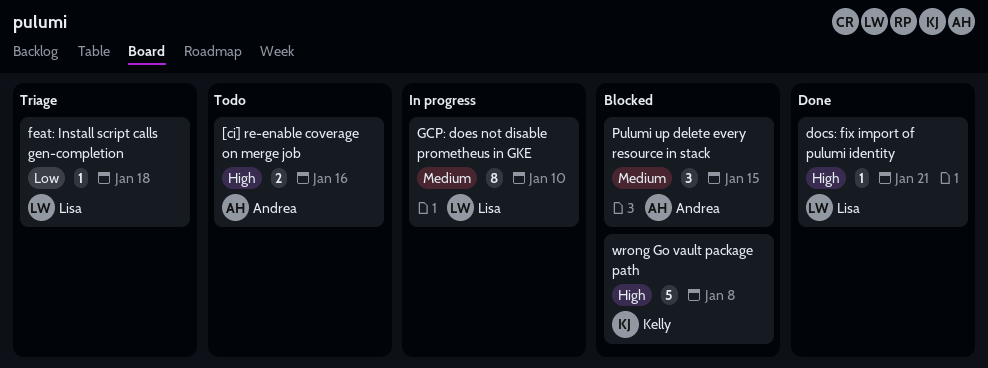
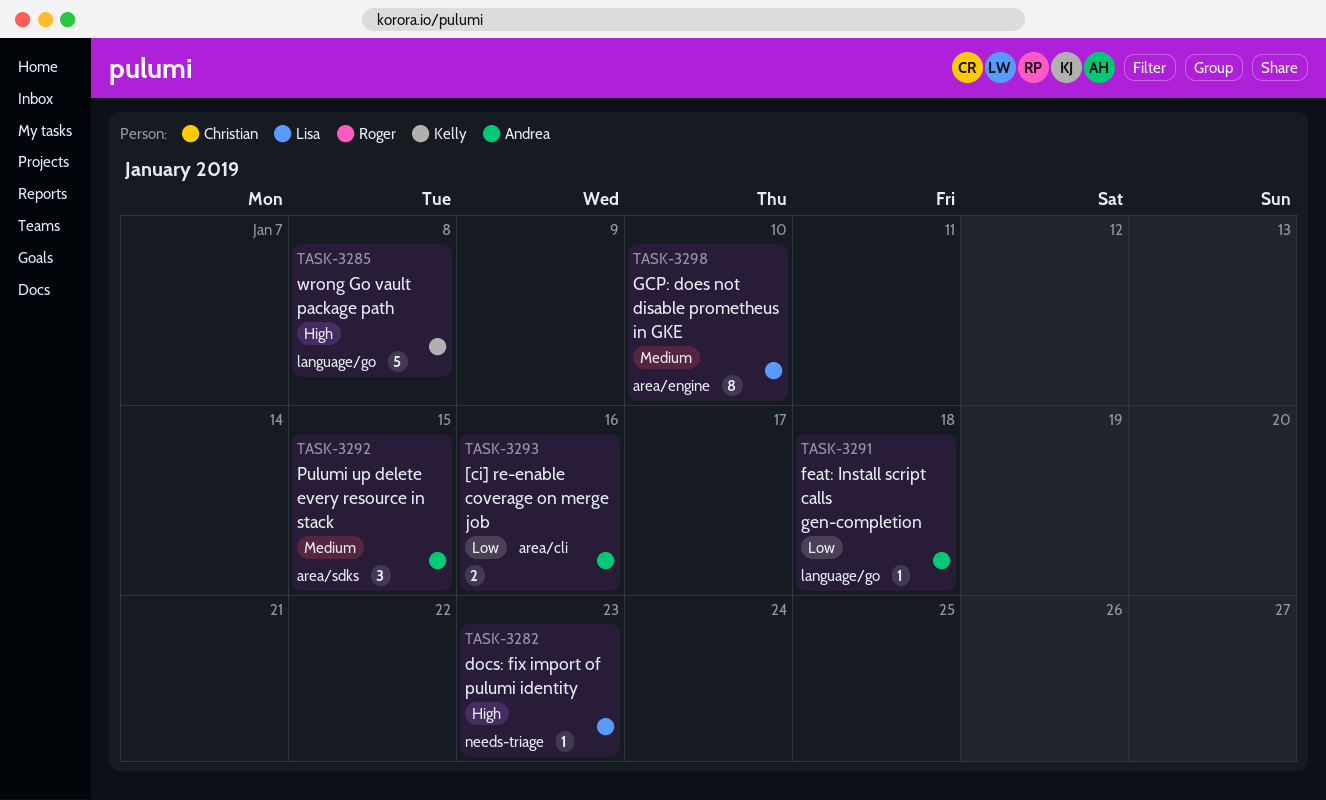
[ci] re-enable coverage on merge job, priority: High -> Low
docs: fix import of pulumi identity, due: Jan 21 -> Jan 23
feat: Install script calls gen-completion, owner: Lisa -> Andrea

